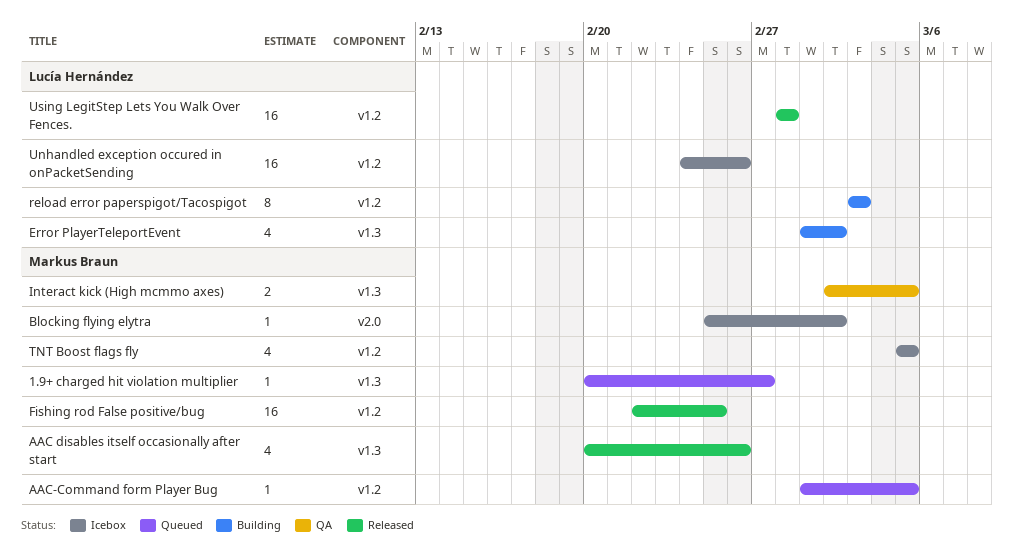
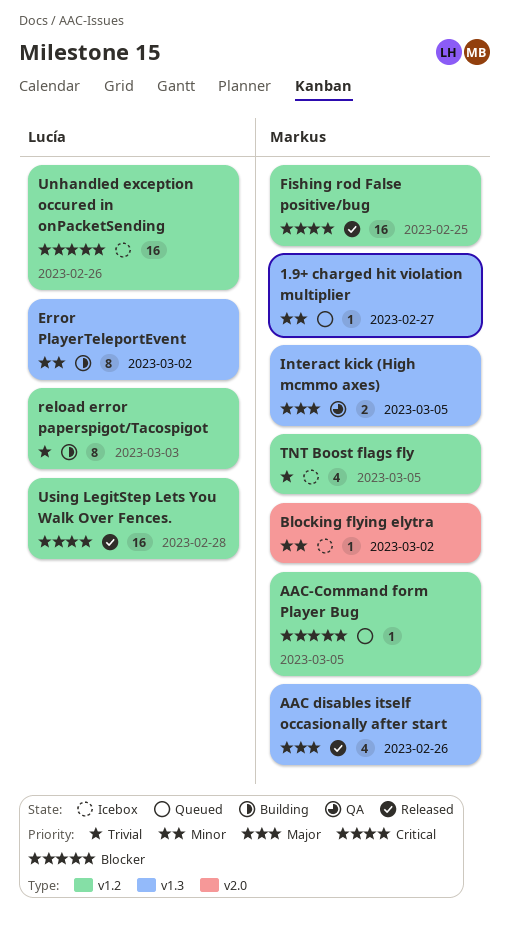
Error PlayerTeleportEvent, estimate: 4 -> 8

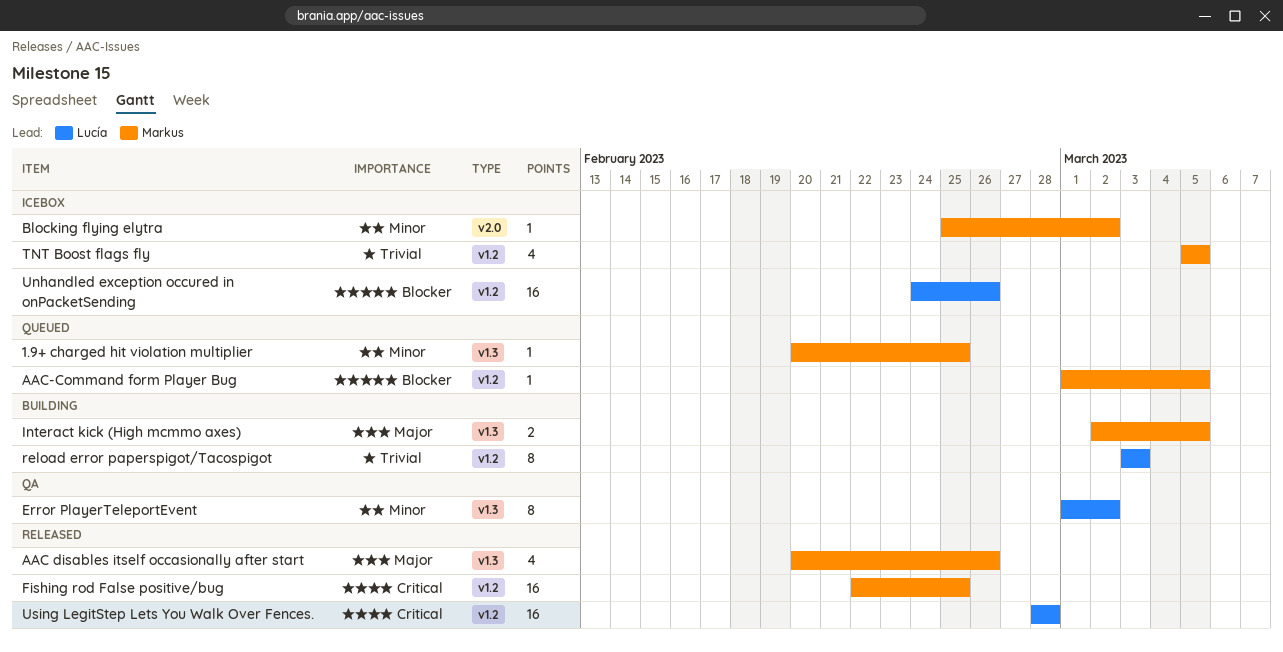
1.9+ charged hit violation multiplier, due: Feb 27 -> Feb 25
Error PlayerTeleportEvent, status: Building -> QA
Interact kick (High mcmmo axes), status: QA -> Building

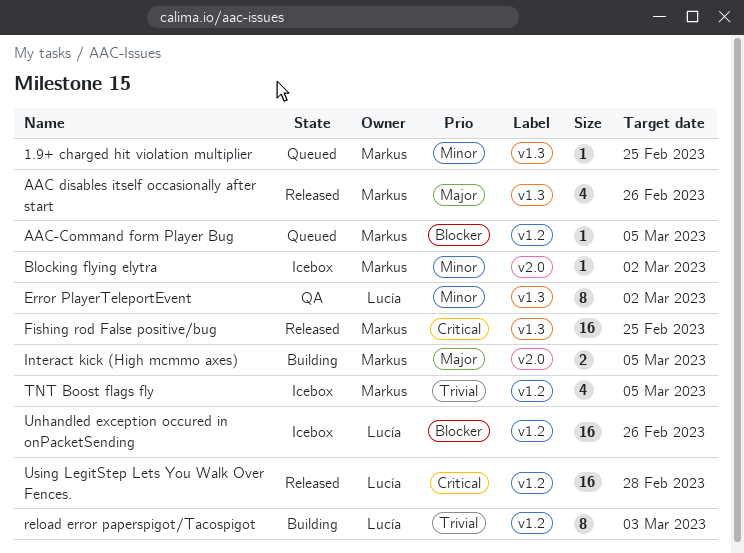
Fishing rod False positive/bug, label: v1.2 -> v1.3
Interact kick (High mcmmo axes), label: v1.3 -> v2.0

